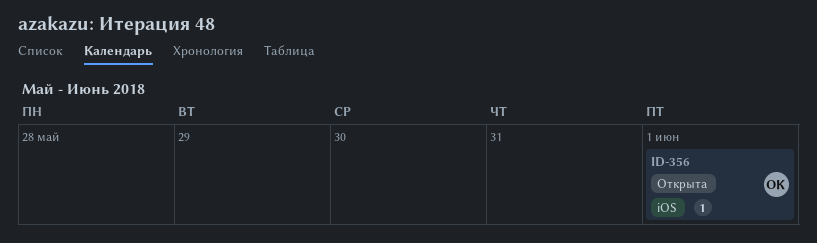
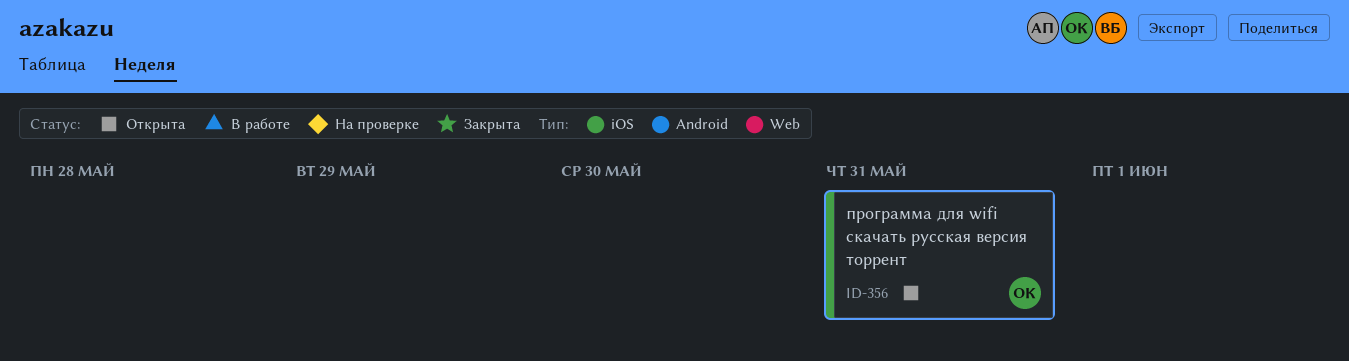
ID-356, due: Jun 1 -> May 31

